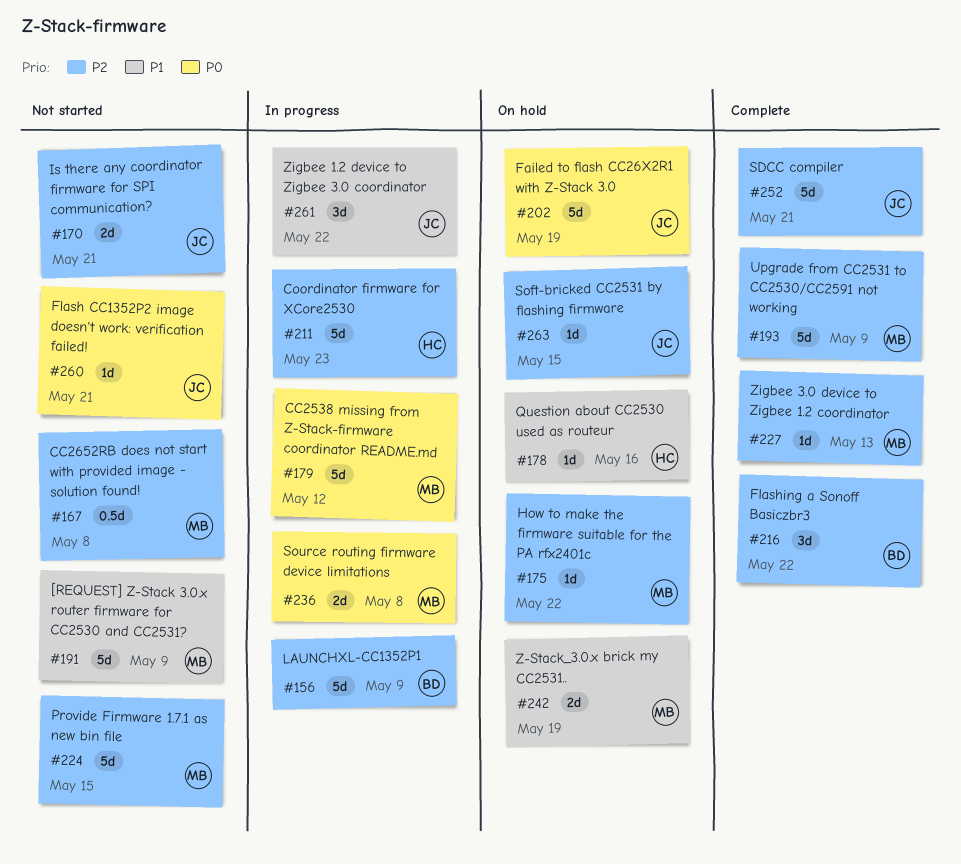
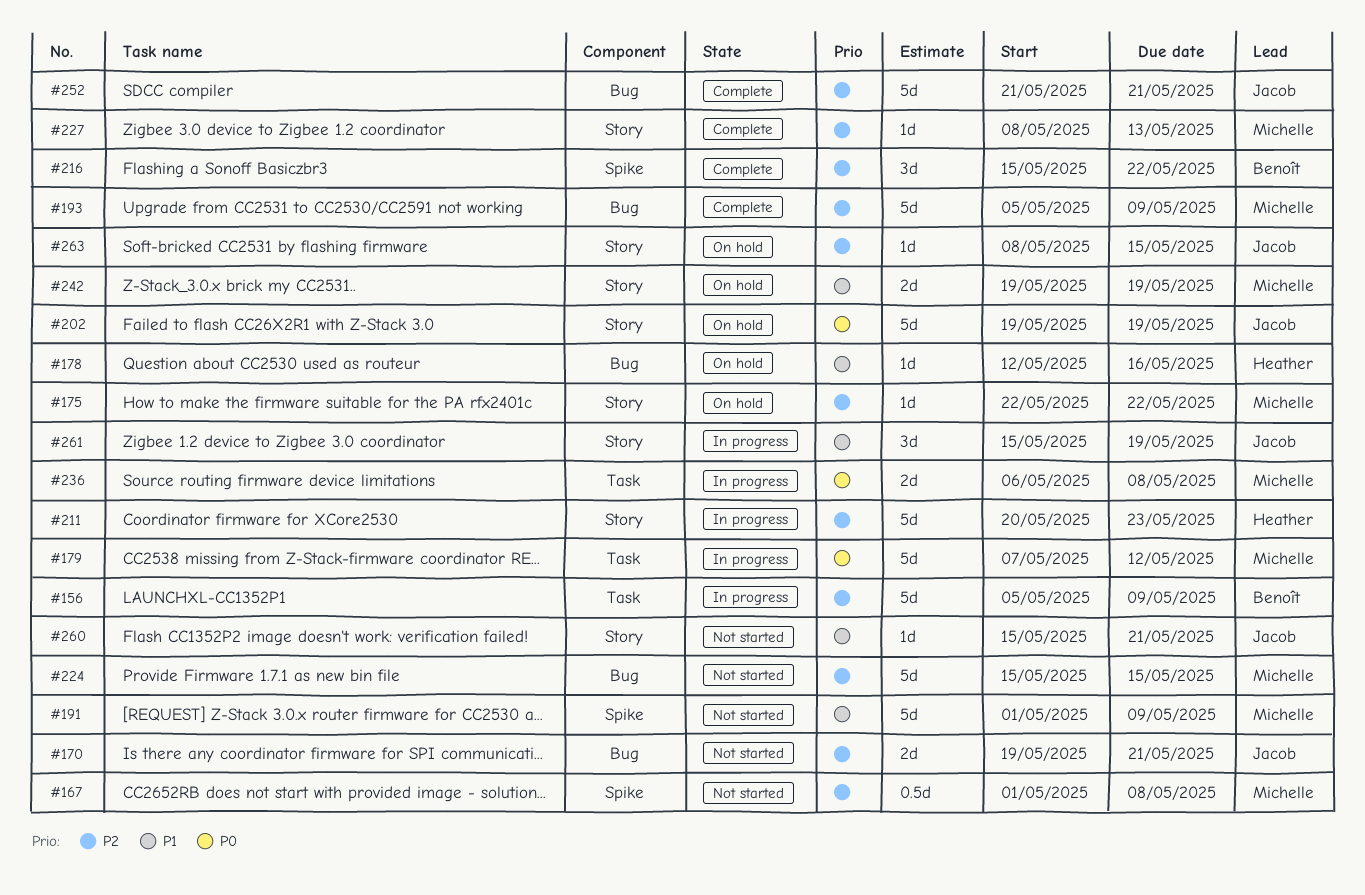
#260, priority: P0 -> P1
#261, due: May 22 -> May 19

